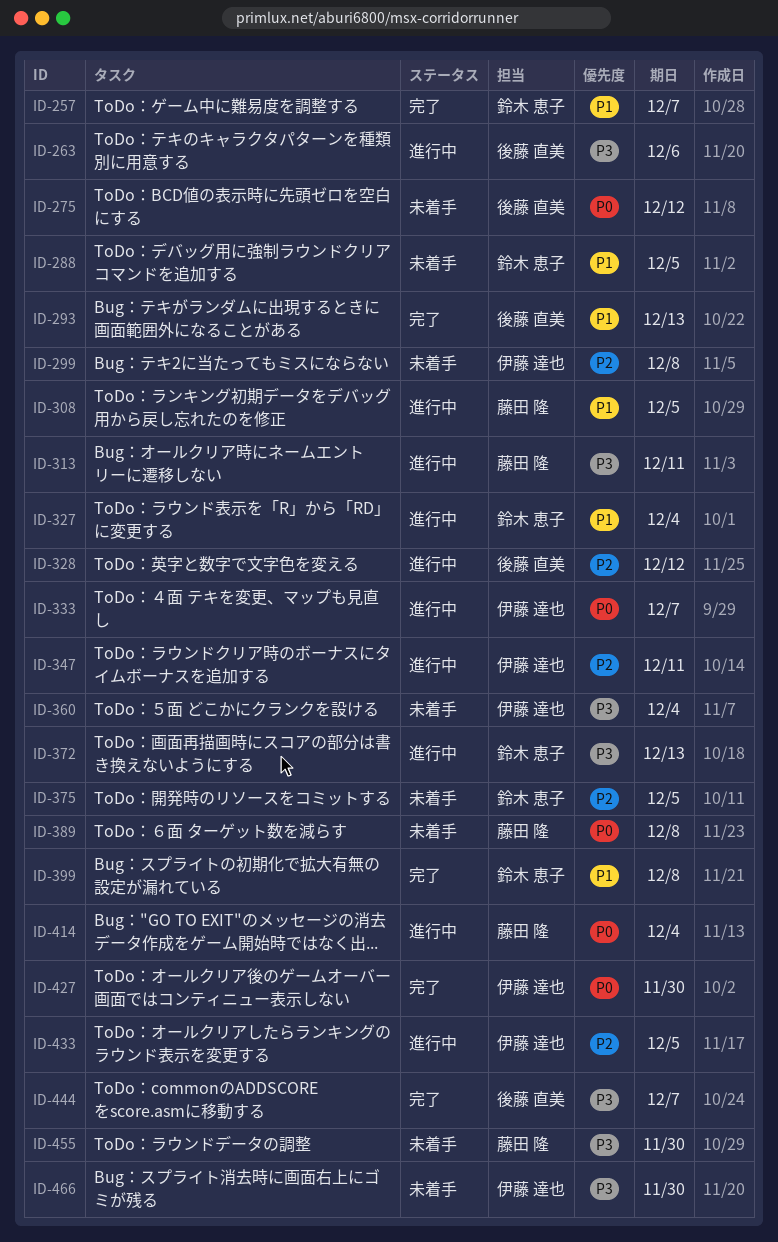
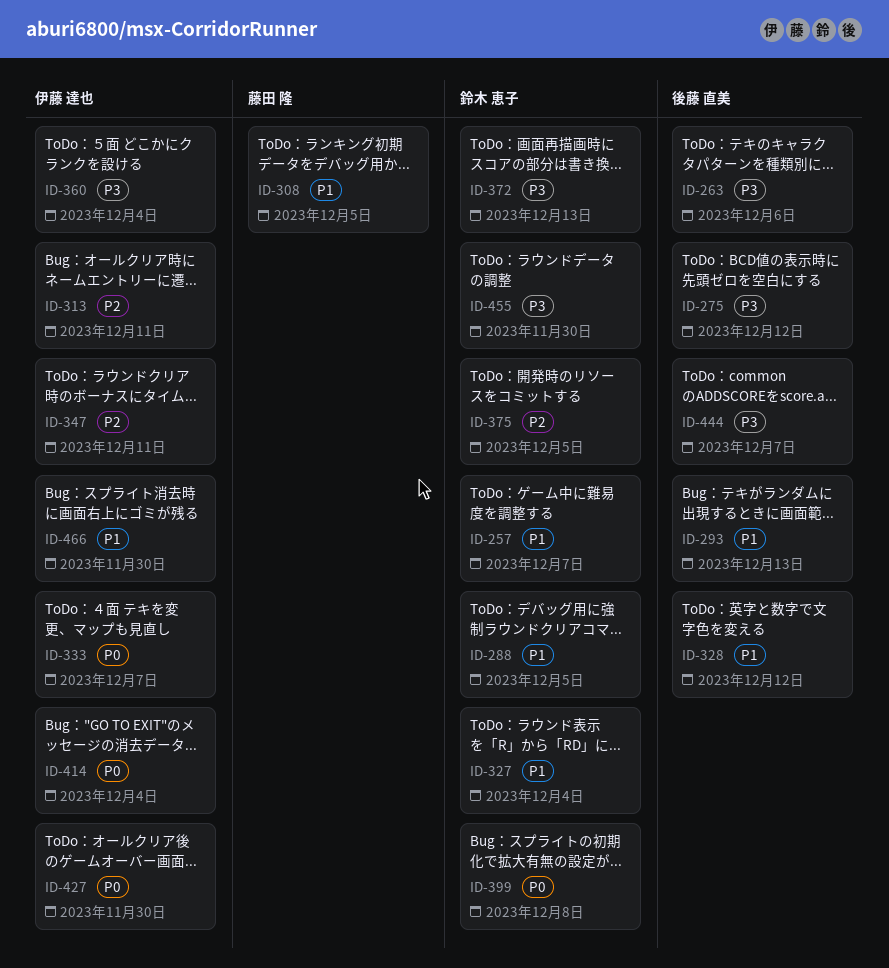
ID-275, priority: P0 -> P3
ID-299: present -> none
ID-313, owner: 藤田 隆 -> 伊藤 達也
ID-313, priority: P3 -> P2
ID-328, priority: P2 -> P1
ID-389: present -> none
ID-399, priority: P1 -> P0
ID-414, owner: 藤田 隆 -> 伊藤 達也
ID-433: present -> none
ID-455, owner: 藤田 隆 -> 鈴木 恵子
ID-466, priority: P3 -> P1

